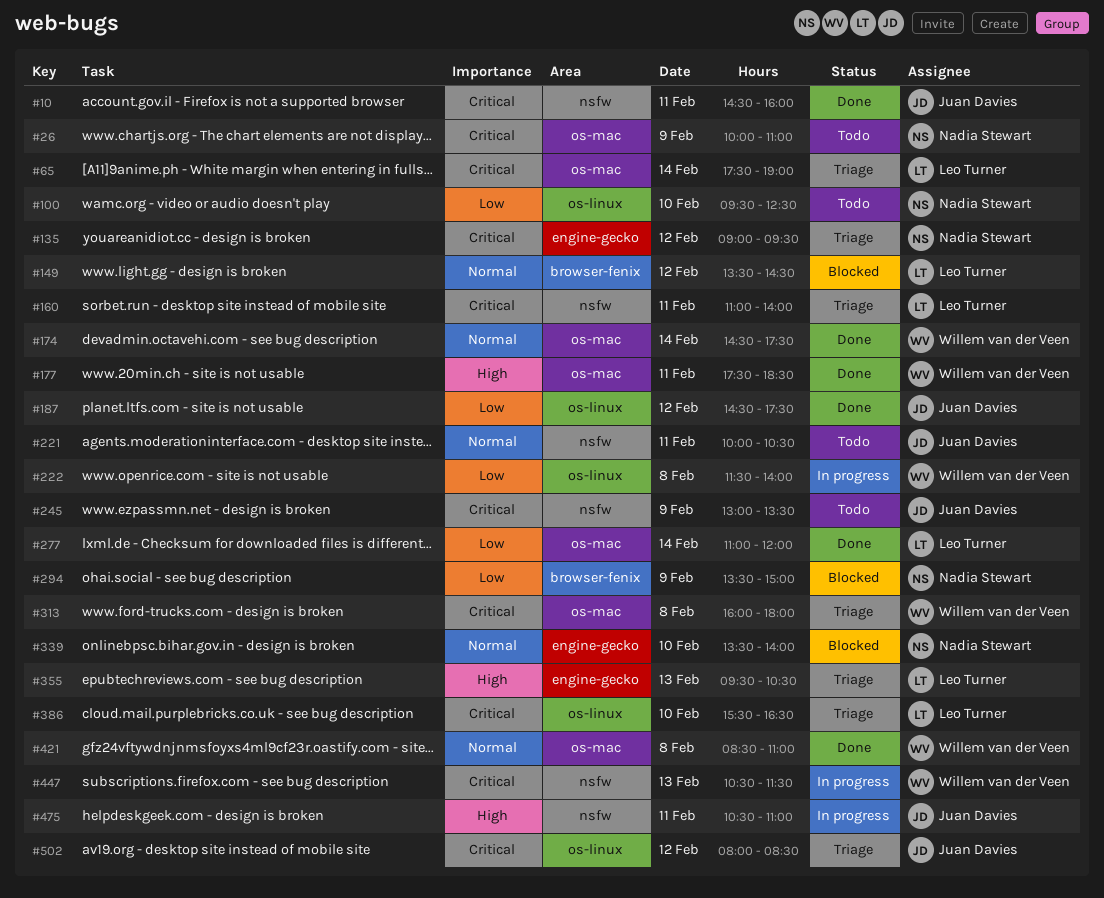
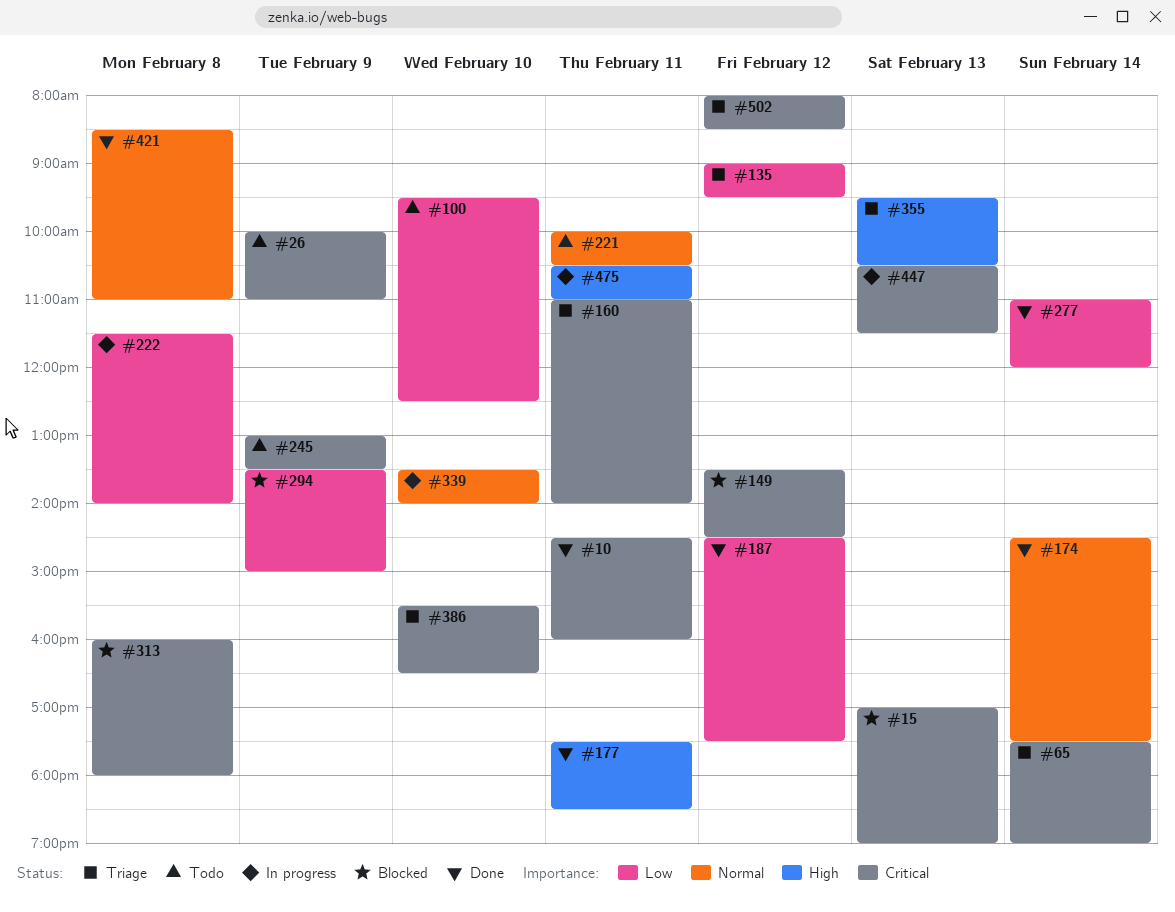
#15: none -> present
#135, priority: Critical -> Low
#149, priority: Normal -> Critical
#313, status: Triage -> Blocked
#339, status: Blocked -> In progress

